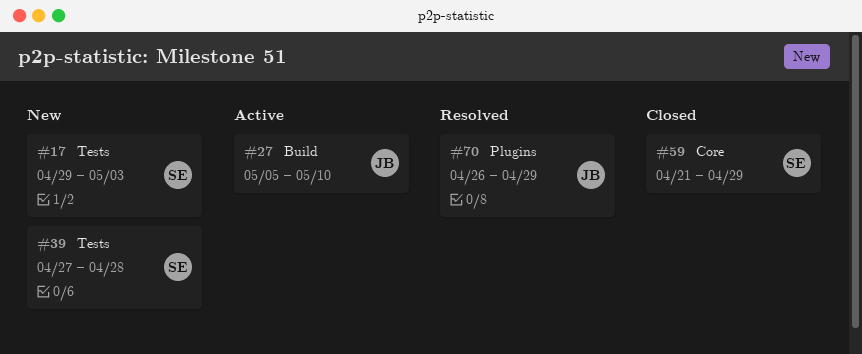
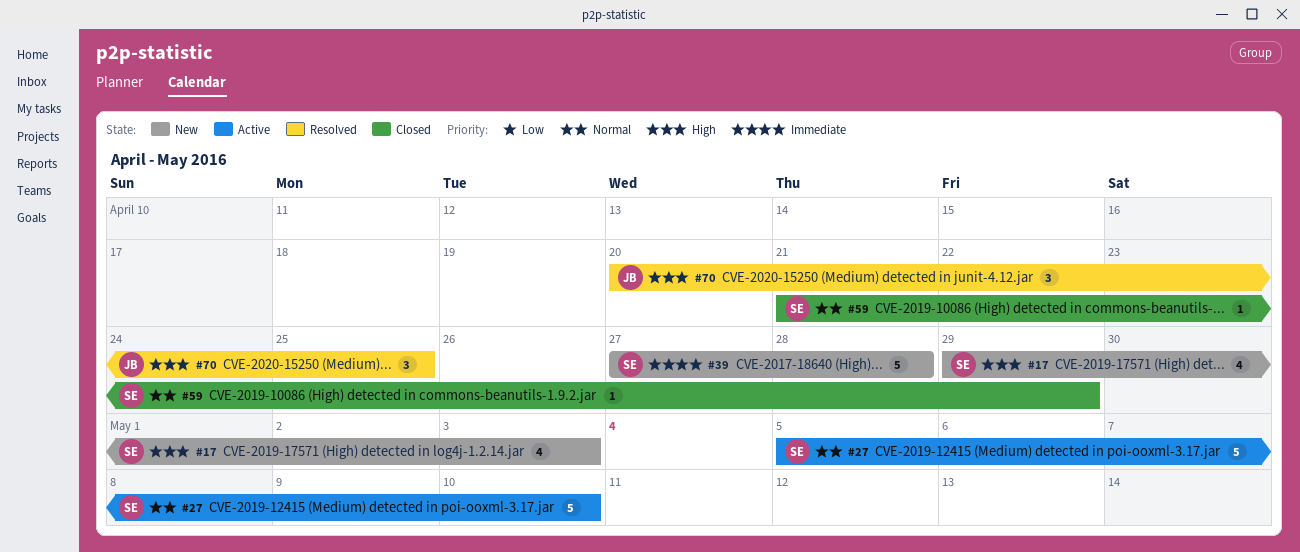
#27, owner: JB -> SE
#70, start: Apr 26 -> Apr 20
#70, due: Apr 29 -> Apr 25

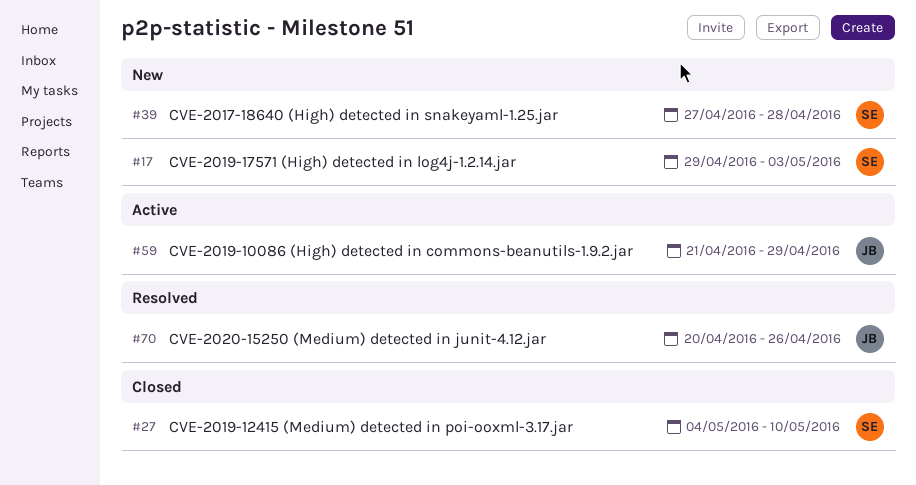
#27, status: Active -> Closed
#27, start: May 5 -> May 4
#59, status: Closed -> Active
#59, owner: SE -> JB
#70, due: Apr 25 -> Apr 26

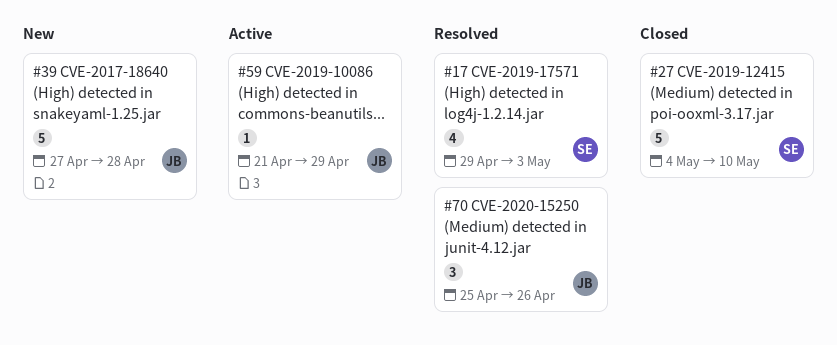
#17, status: New -> Resolved
#39, owner: SE -> JB
#70, start: Apr 20 -> Apr 25

